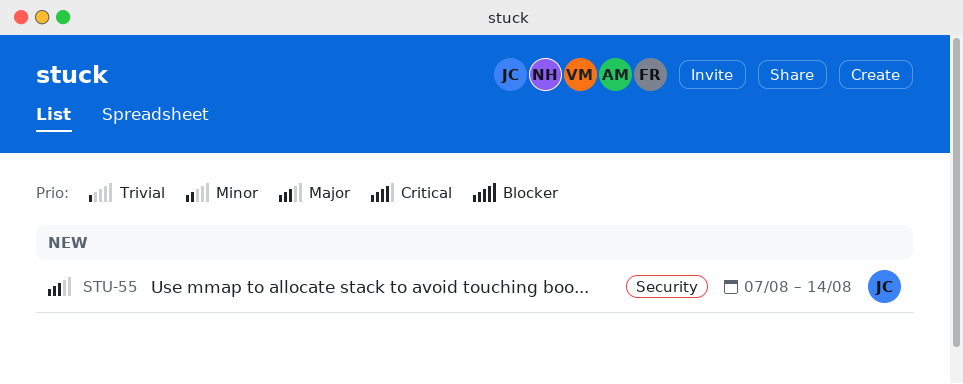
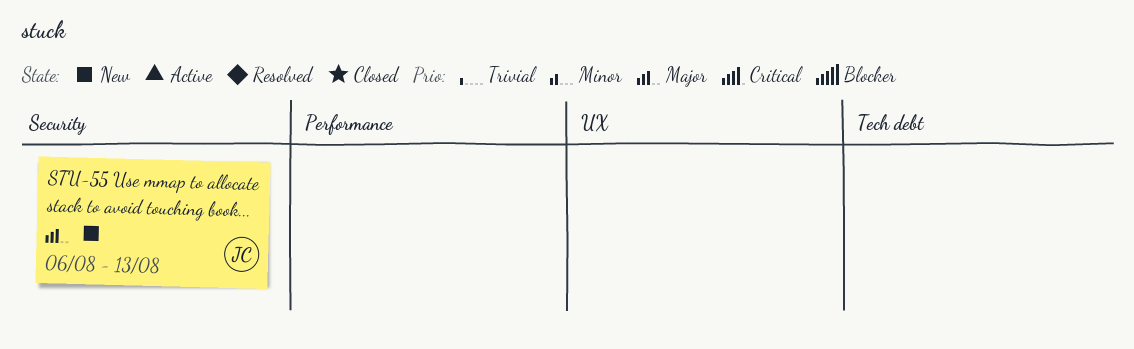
STU-55, start: Aug 7 -> Aug 6
STU-55, due: Aug 14 -> Aug 13

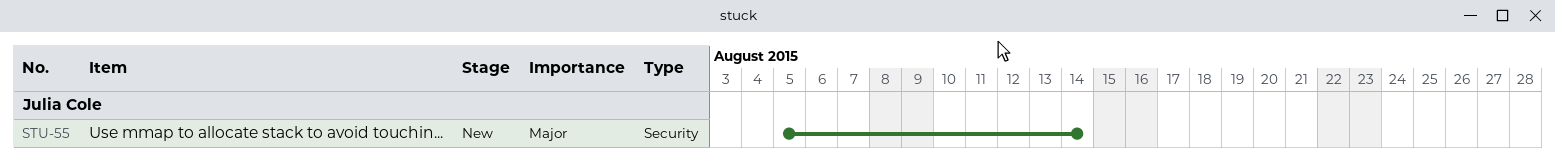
STU-55, start: Aug 6 -> Aug 5
STU-55, due: Aug 13 -> Aug 14

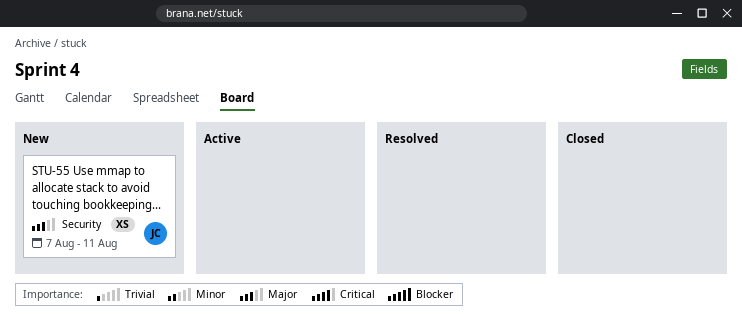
STU-55, start: Aug 5 -> Aug 7
STU-55, due: Aug 14 -> Aug 11

